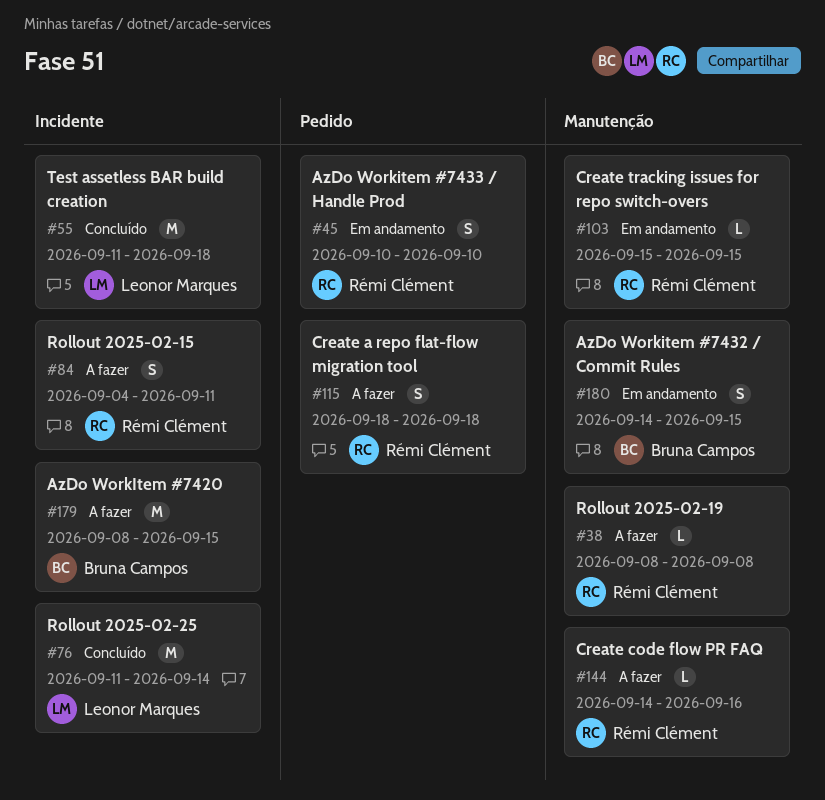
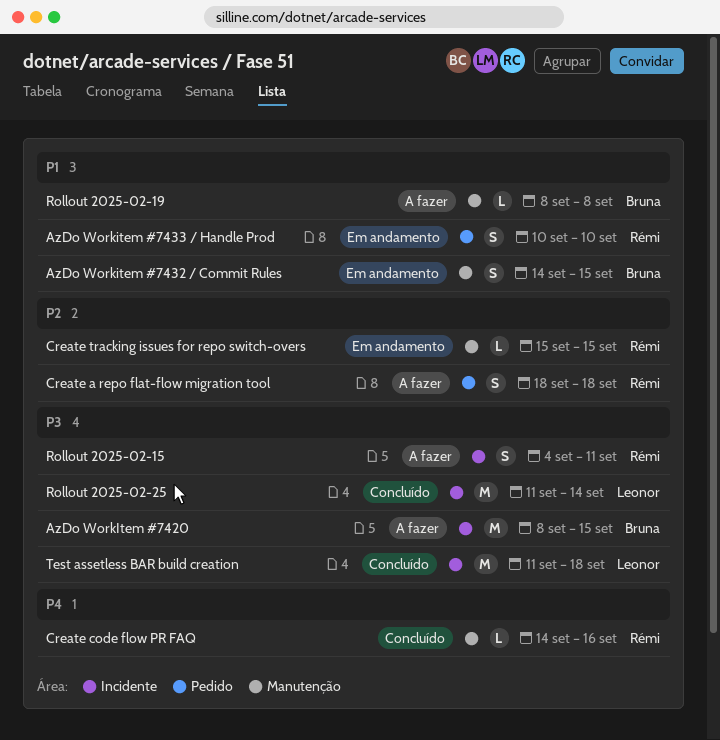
Create code flow PR FAQ, status: A fazer -> Concluído
Rollout 2025-02-19, owner: Rémi Clément -> Bruna Campos

